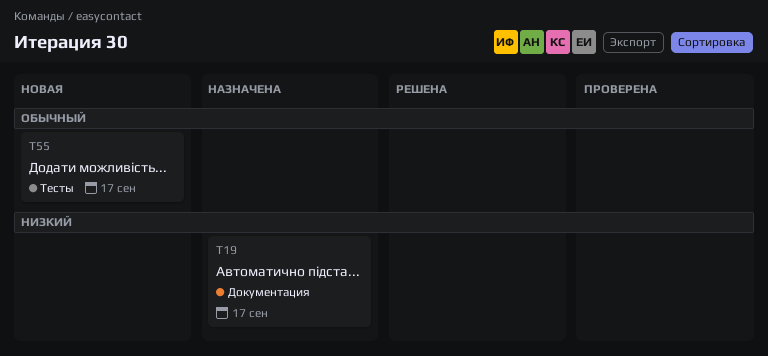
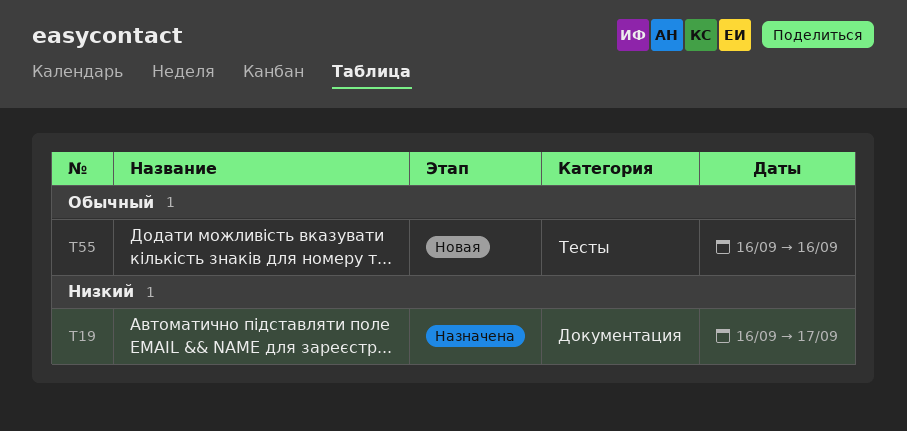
T55, due: Sep 17 -> Sep 16

